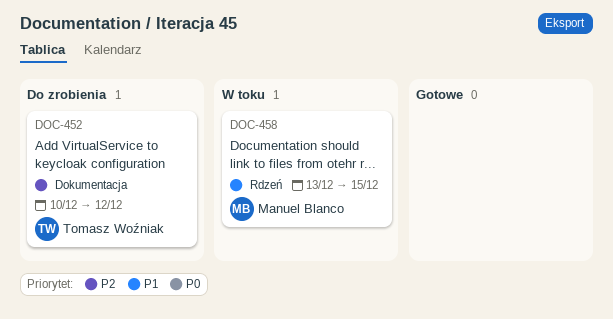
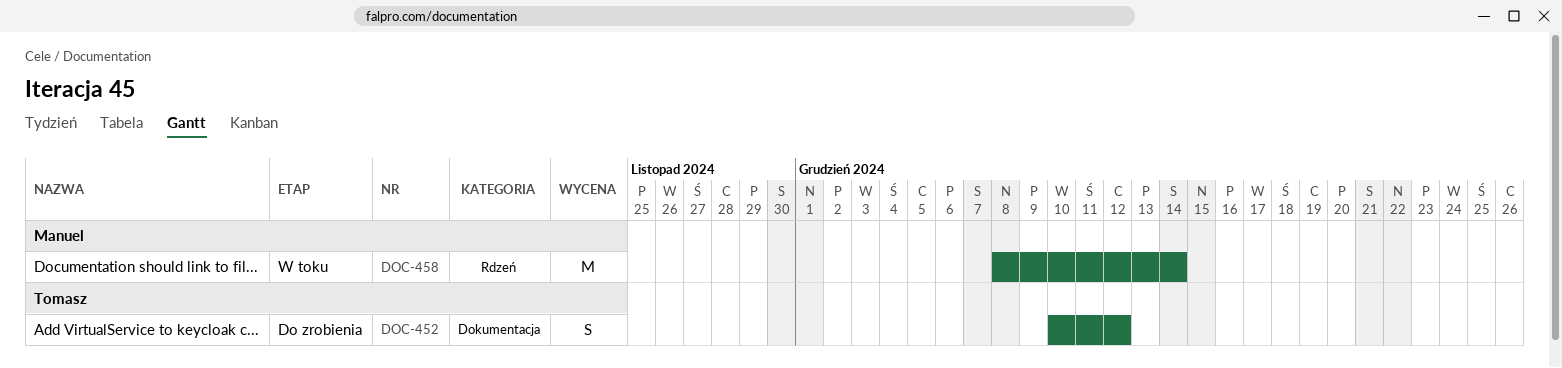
DOC-458, start: Dec 13 -> Dec 8
DOC-458, due: Dec 15 -> Dec 14

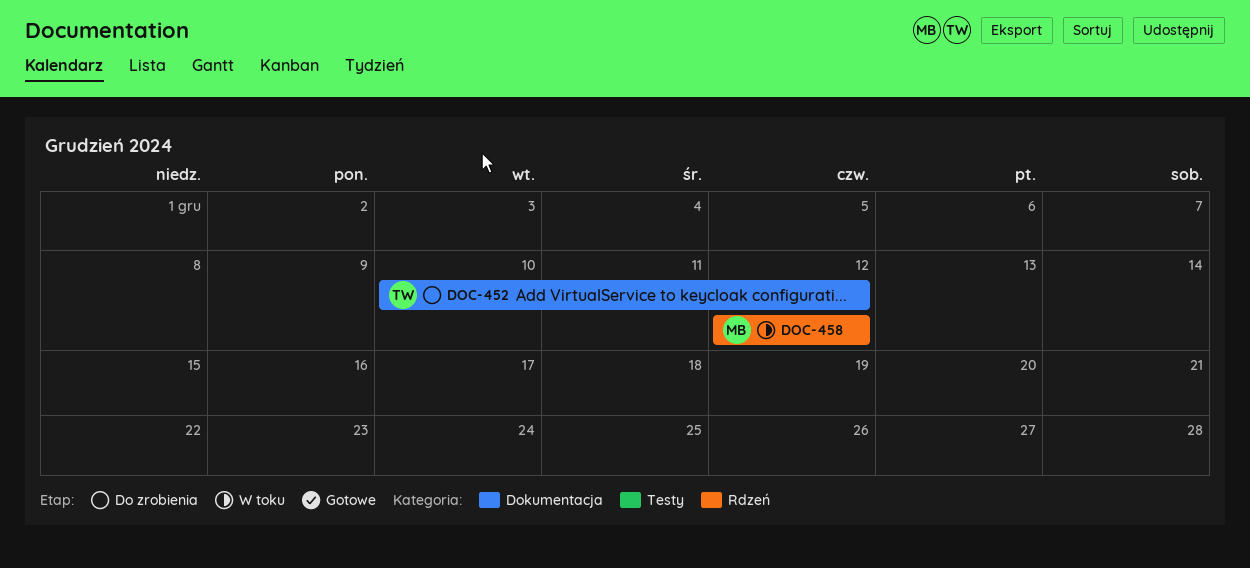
DOC-458, start: Dec 8 -> Dec 12
DOC-458, due: Dec 14 -> Dec 12

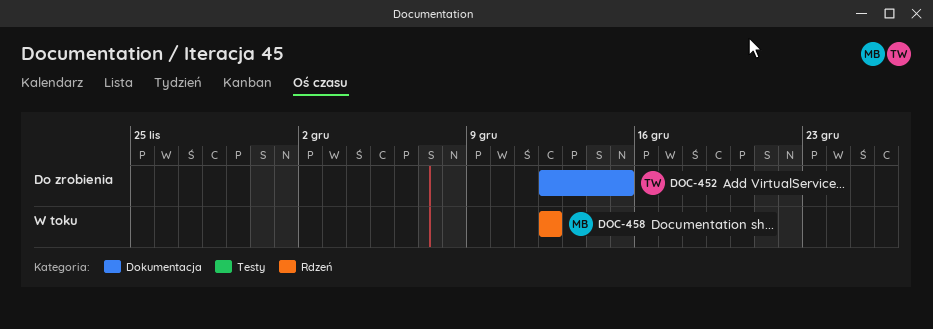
DOC-452, start: Dec 10 -> Dec 12
DOC-452, due: Dec 12 -> Dec 15

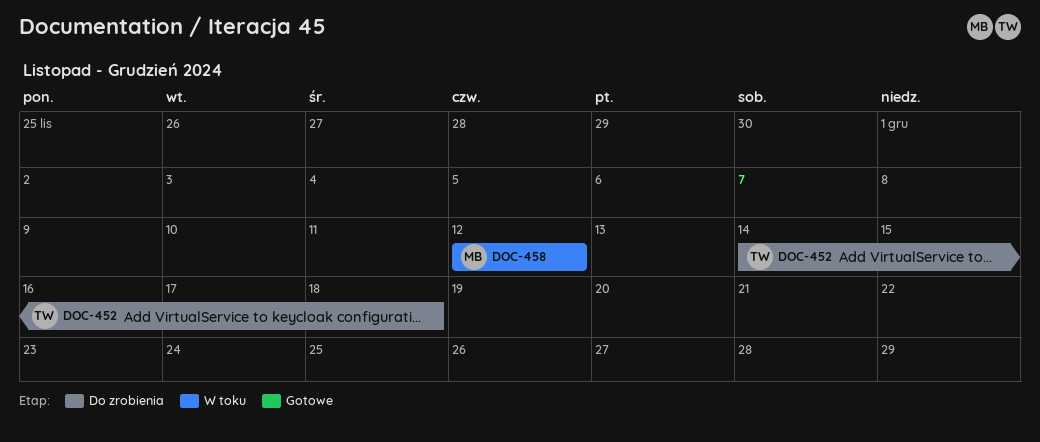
DOC-452, start: Dec 12 -> Dec 14
DOC-452, due: Dec 15 -> Dec 18

